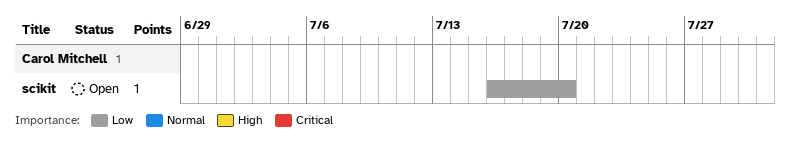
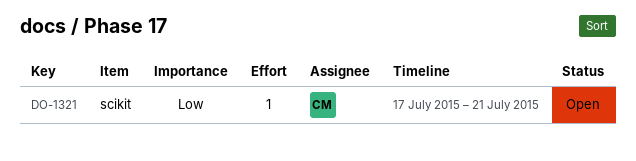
scikit, start: Jul 16 -> Jul 17
scikit, due: Jul 20 -> Jul 21

